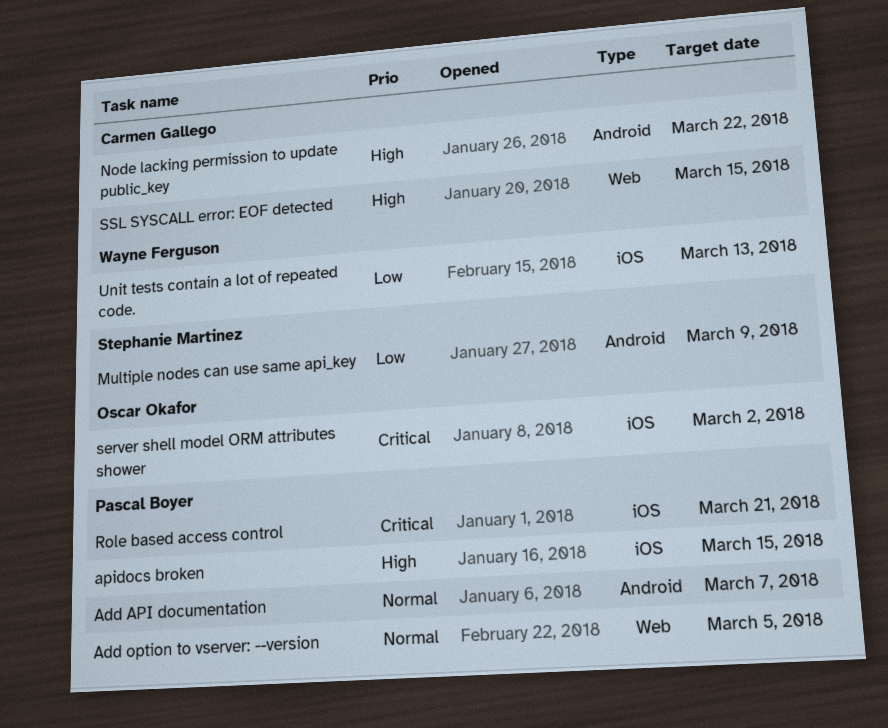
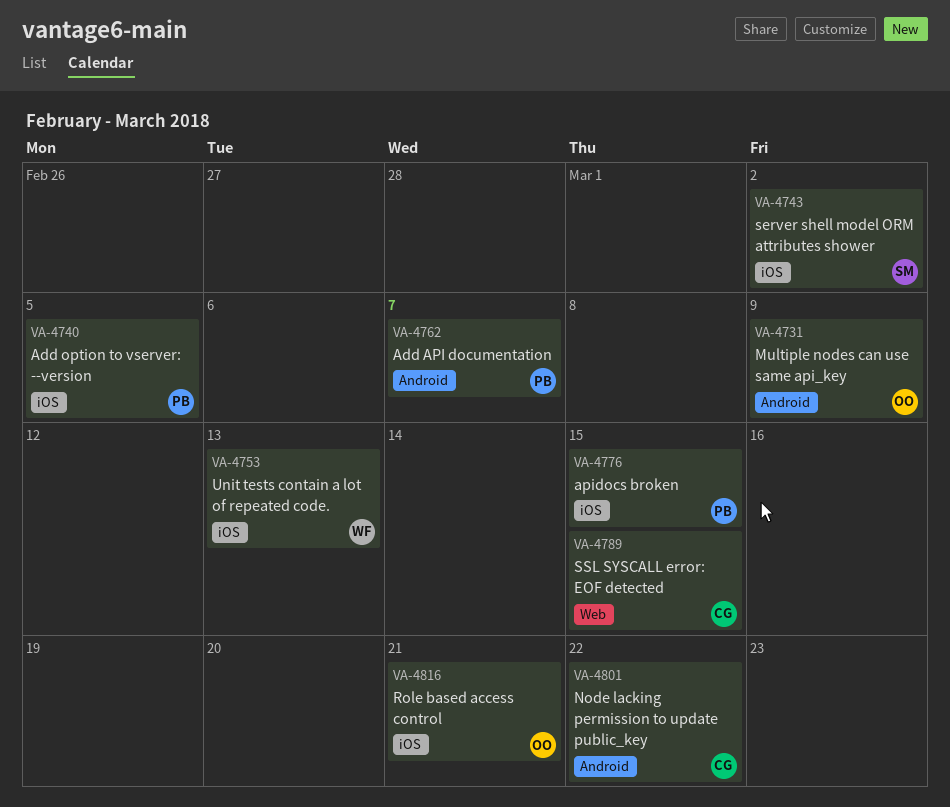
Add option to vserver: --version, label: Web -> iOS
Multiple nodes can use same api_key, owner: Stephanie Martinez -> Oscar Okafor
Role based access control, owner: Pascal Boyer -> Oscar Okafor
server shell model ORM attributes shower, owner: Oscar Okafor -> Stephanie Martinez

